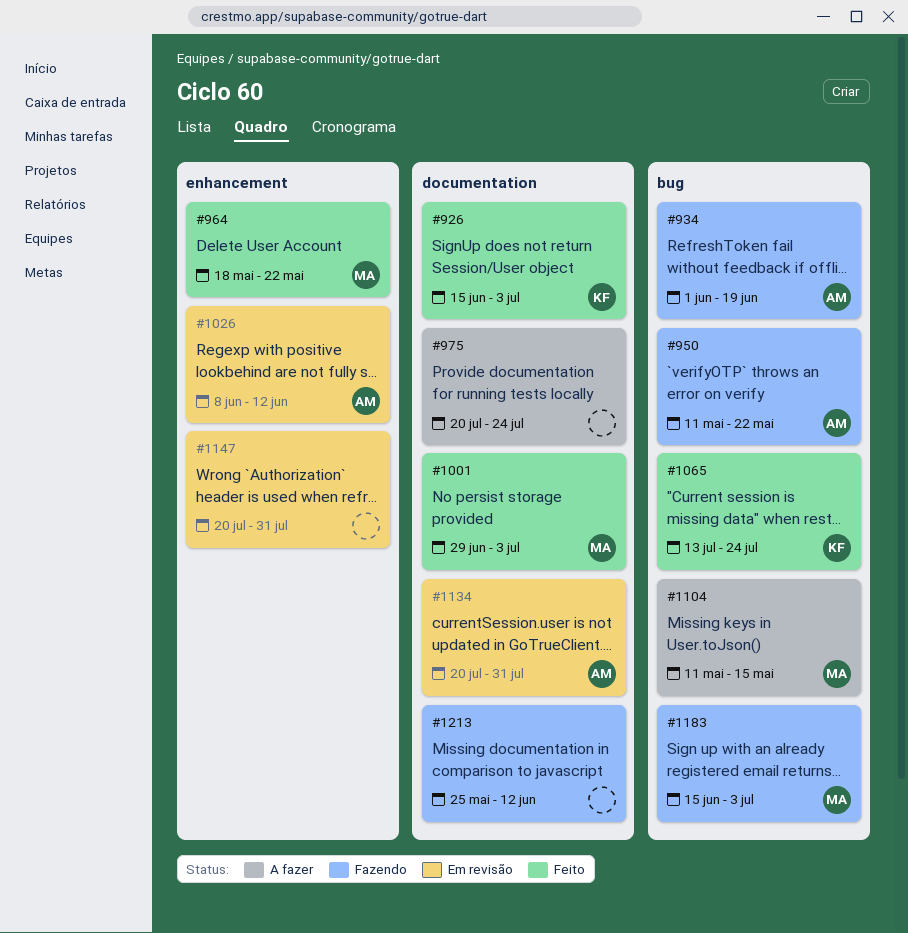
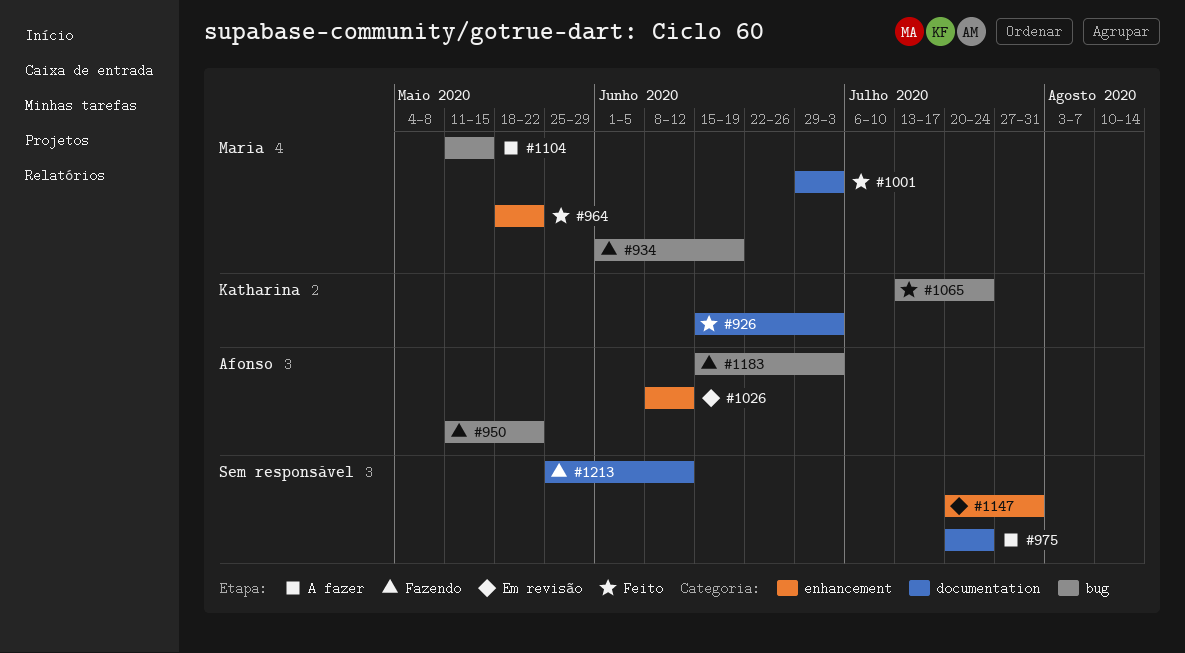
#934, owner: Afonso -> Maria
#1134: present -> none
#1183, owner: Maria -> Afonso

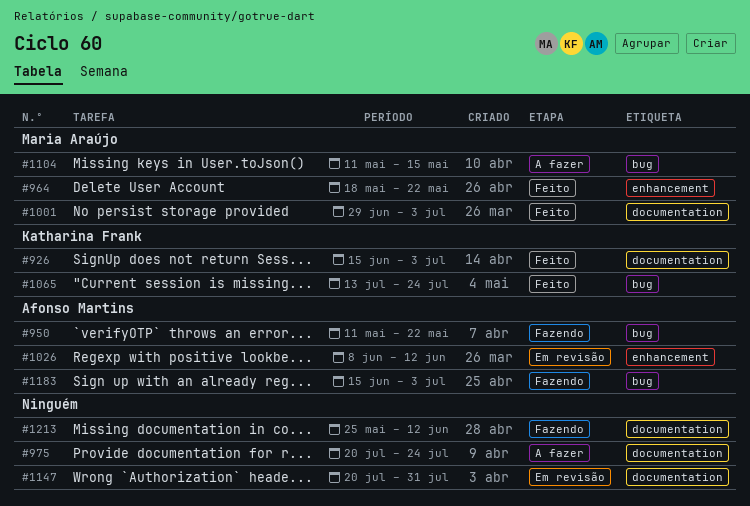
#934: present -> none
#1147, label: enhancement -> documentation

